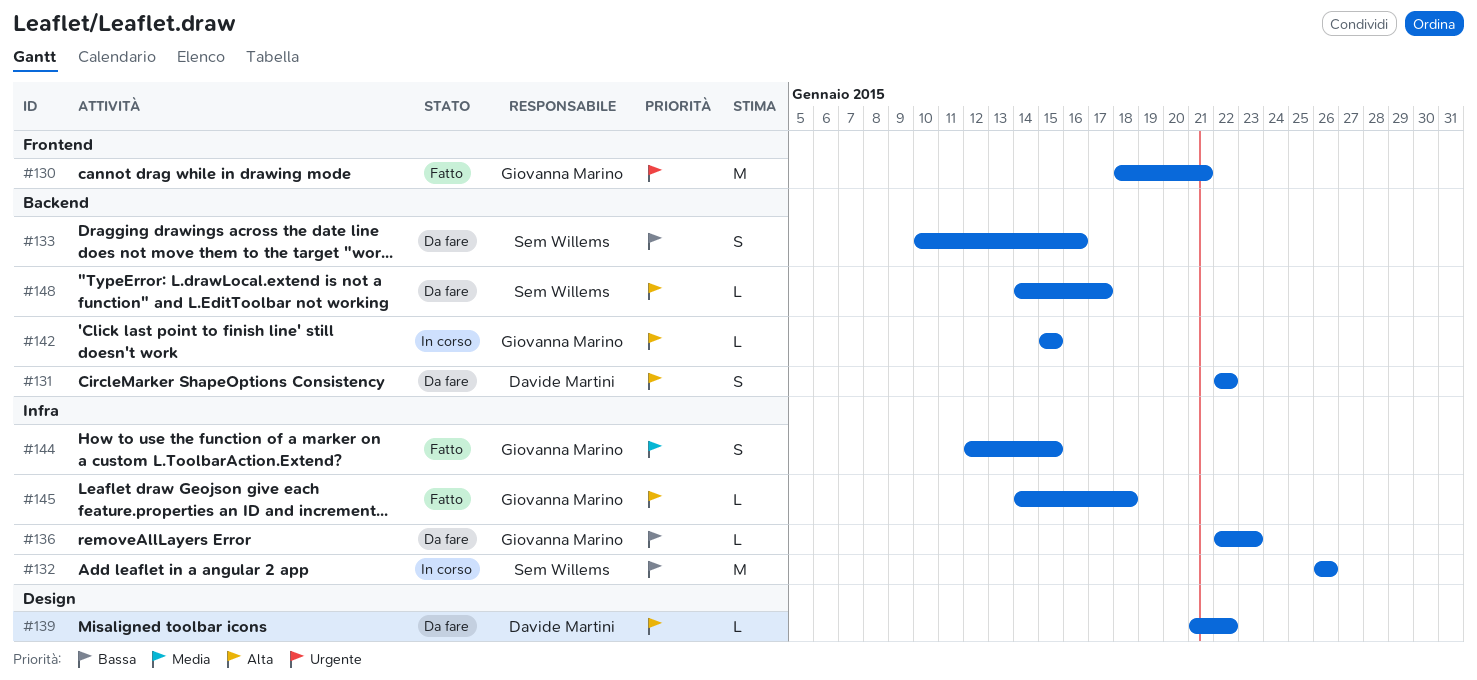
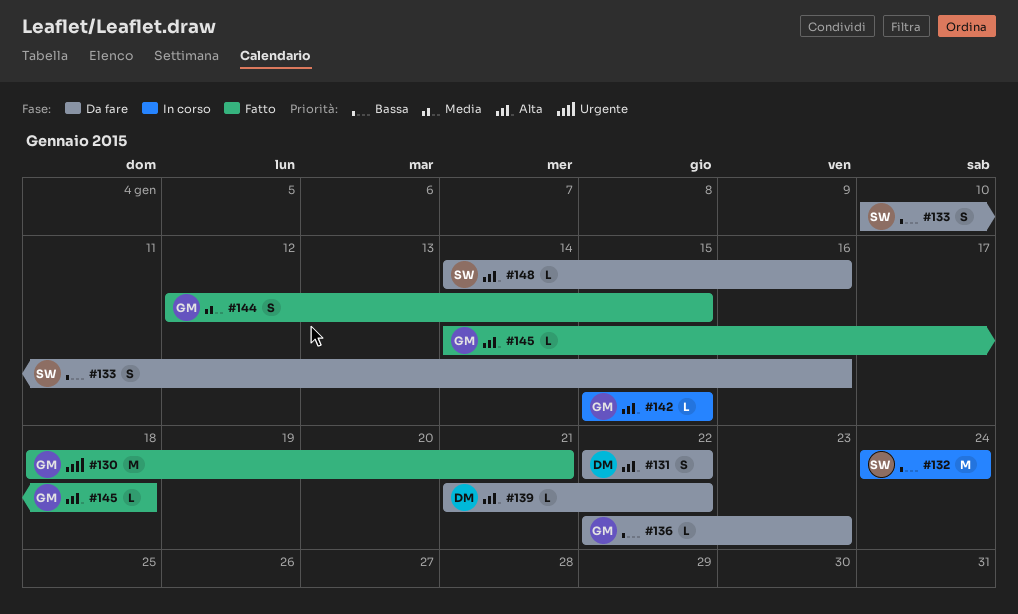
#132, start: Jan 26 -> Jan 24
#132, due: Jan 26 -> Jan 24
#148, due: Jan 17 -> Jan 16

